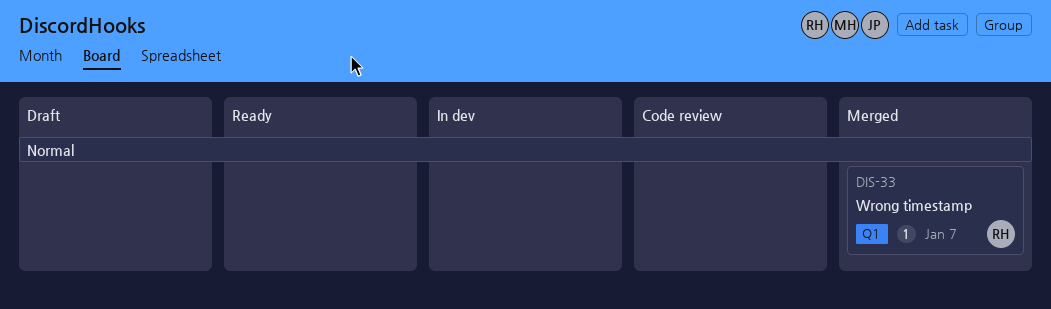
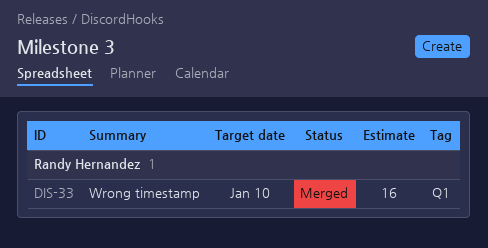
DIS-33, estimate: 1 -> 16
DIS-33, due: Jan 7 -> Jan 10

